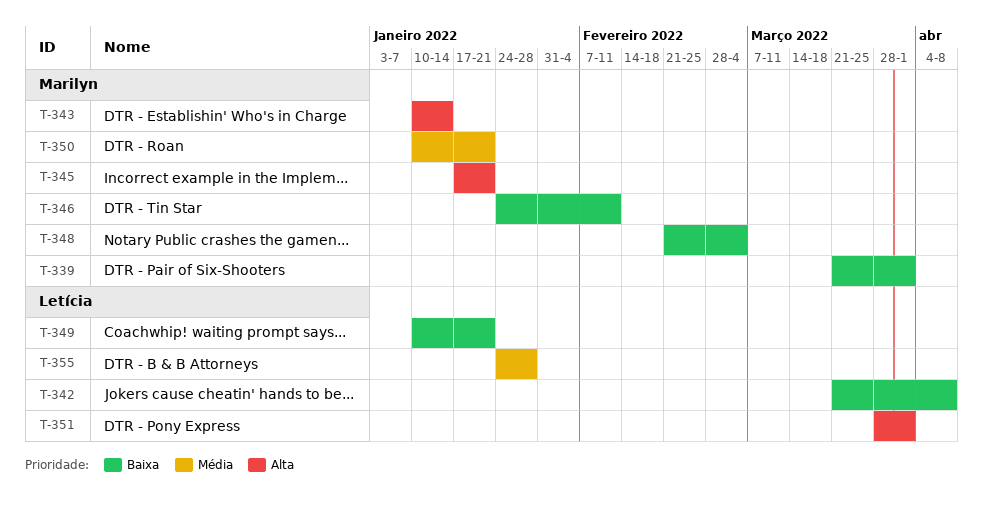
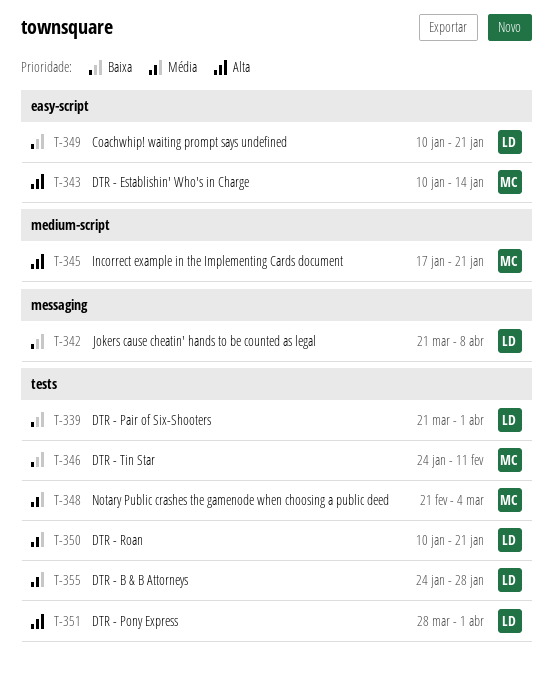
T-339, owner: Marilyn -> Letícia
T-348, priority: Baixa -> Média
T-350, owner: Marilyn -> Letícia

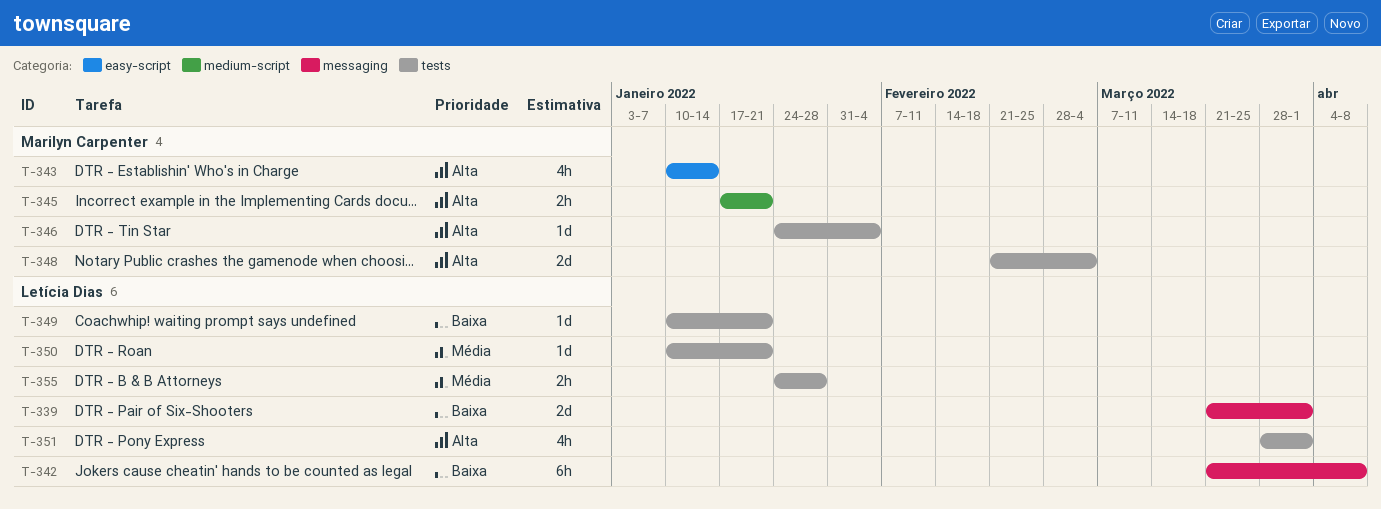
T-339, label: tests -> messaging
T-346, priority: Baixa -> Alta
T-346, due: Feb 11 -> Feb 4
T-348, priority: Média -> Alta
T-349, label: easy-script -> tests

